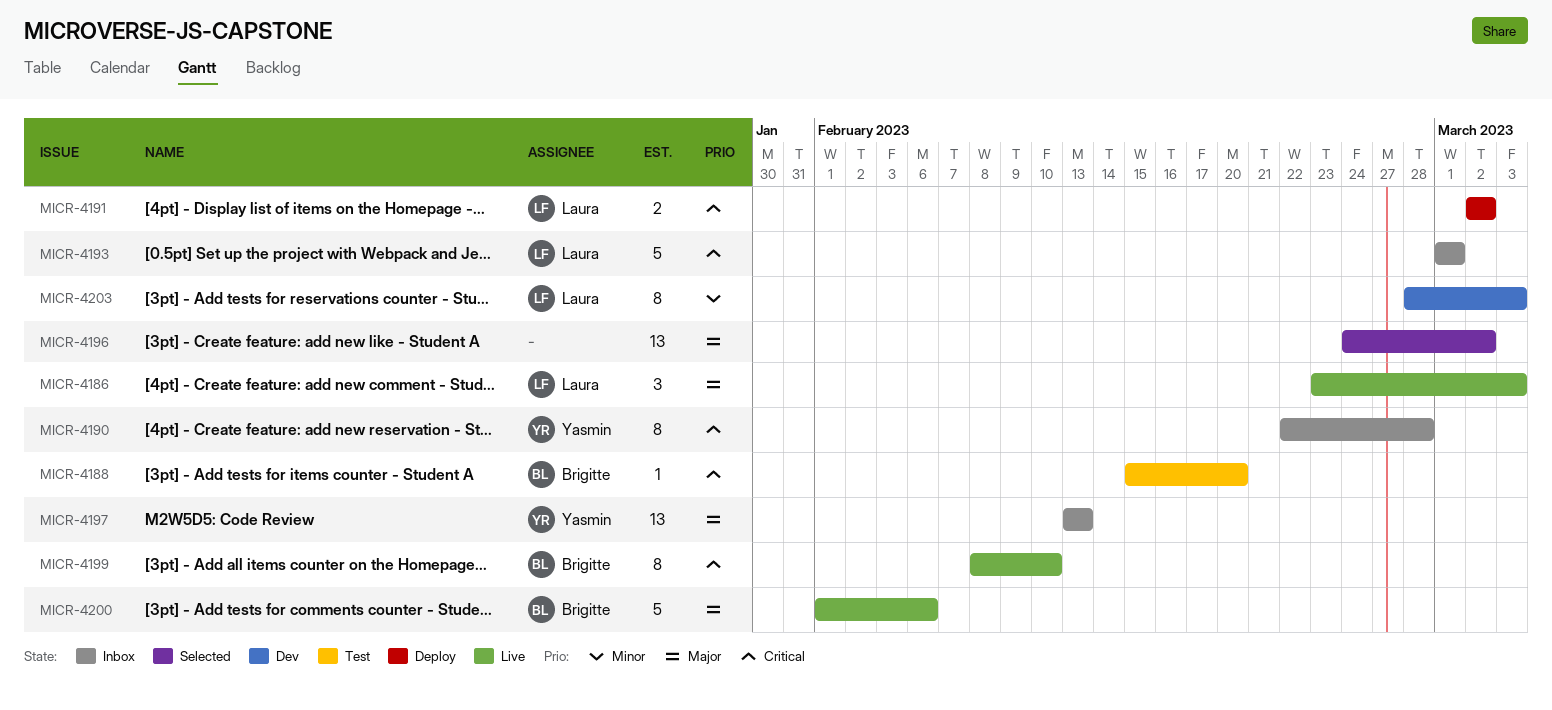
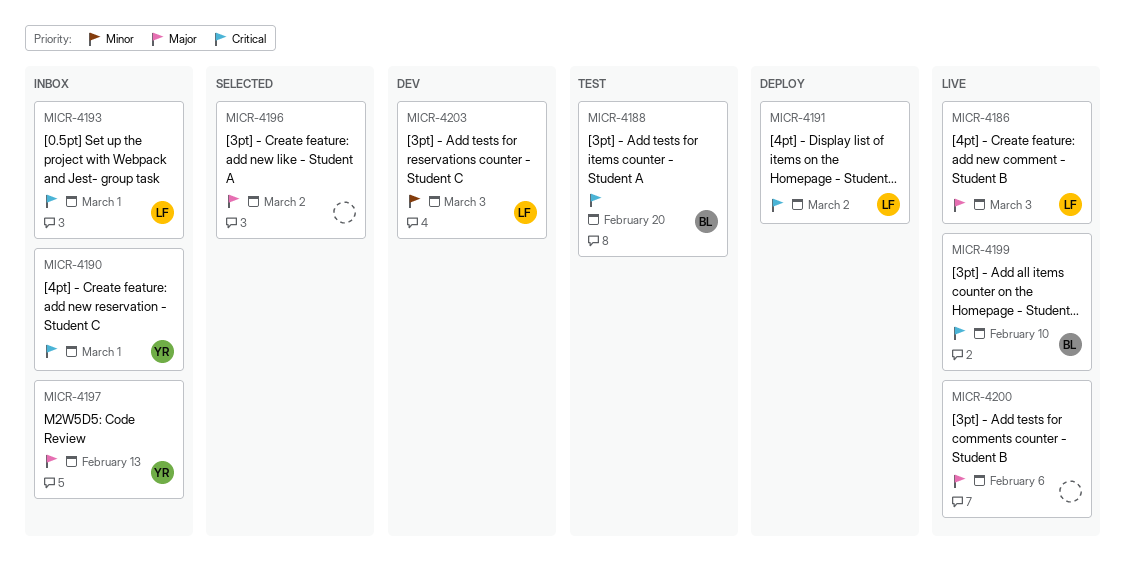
MICR-4190, due: Feb 28 -> Mar 1
MICR-4200, owner: Brigitte -> none

